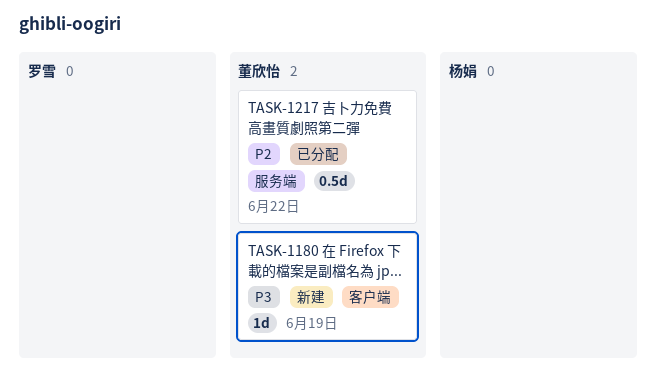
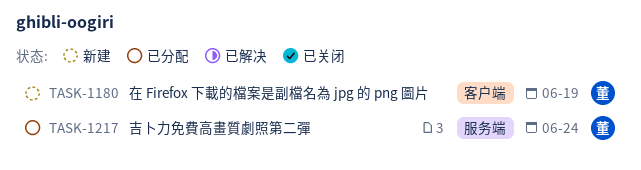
TASK-1217, due: Jun 22 -> Jun 24

